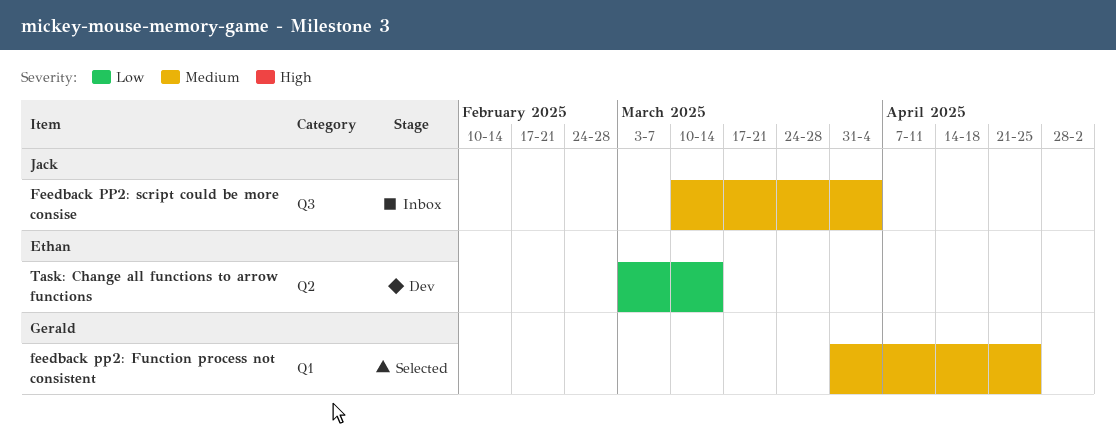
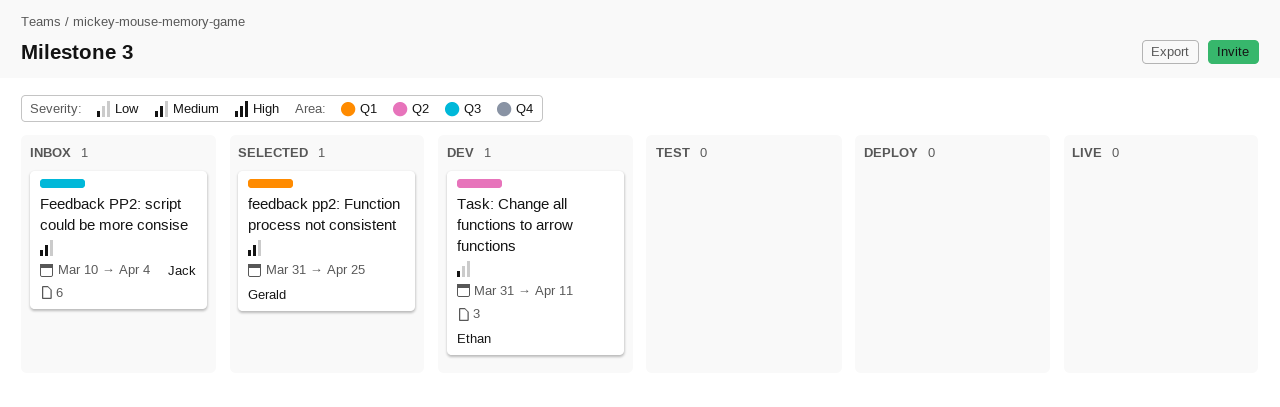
Task: Change all functions to arrow functions, start: Mar 3 -> Mar 31
Task: Change all functions to arrow functions, due: Mar 14 -> Apr 11

